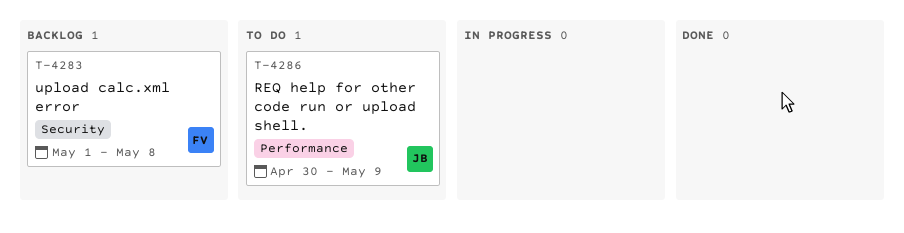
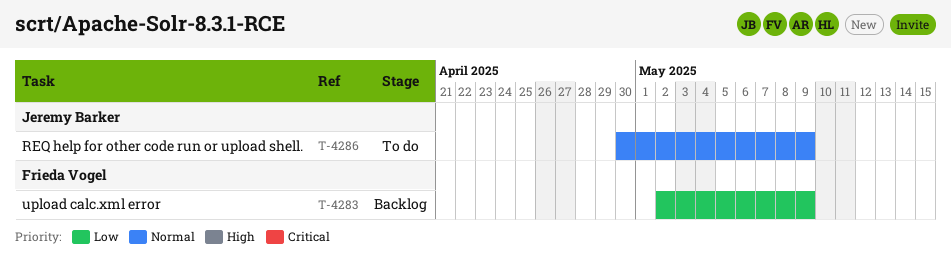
T-4283, start: May 1 -> May 2
T-4283, due: May 8 -> May 9

